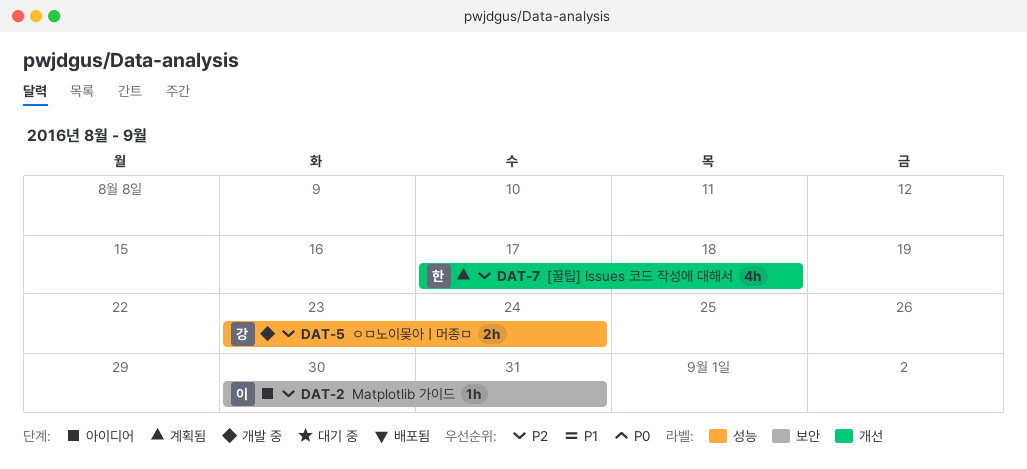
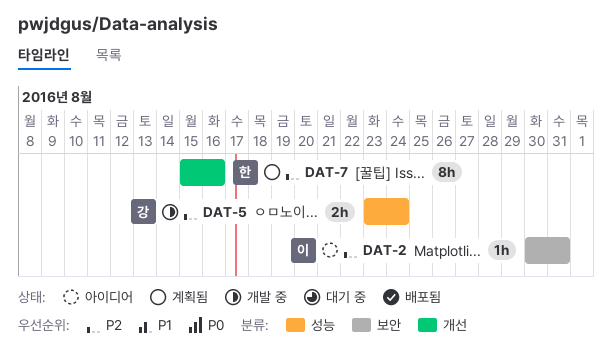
DAT-7, estimate: 4h -> 8h
DAT-7, start: Aug 17 -> Aug 15
DAT-7, due: Aug 18 -> Aug 16

